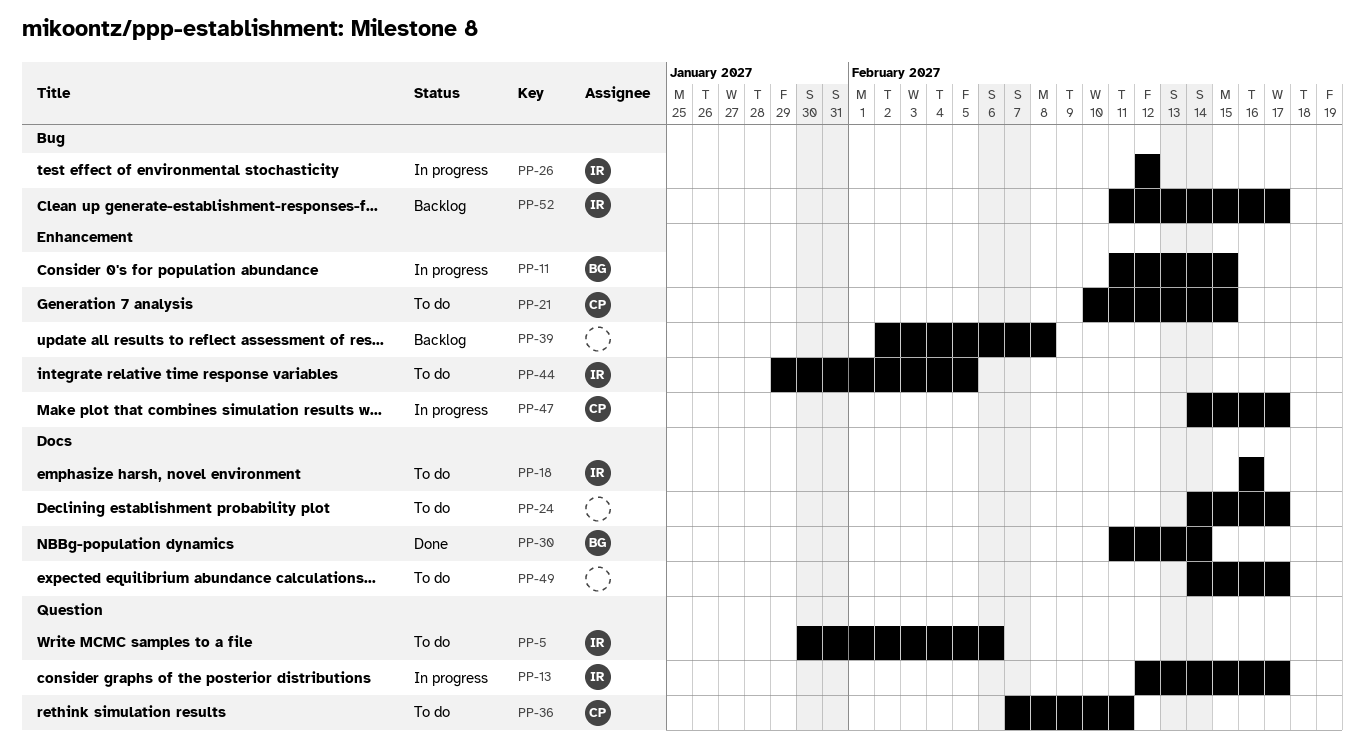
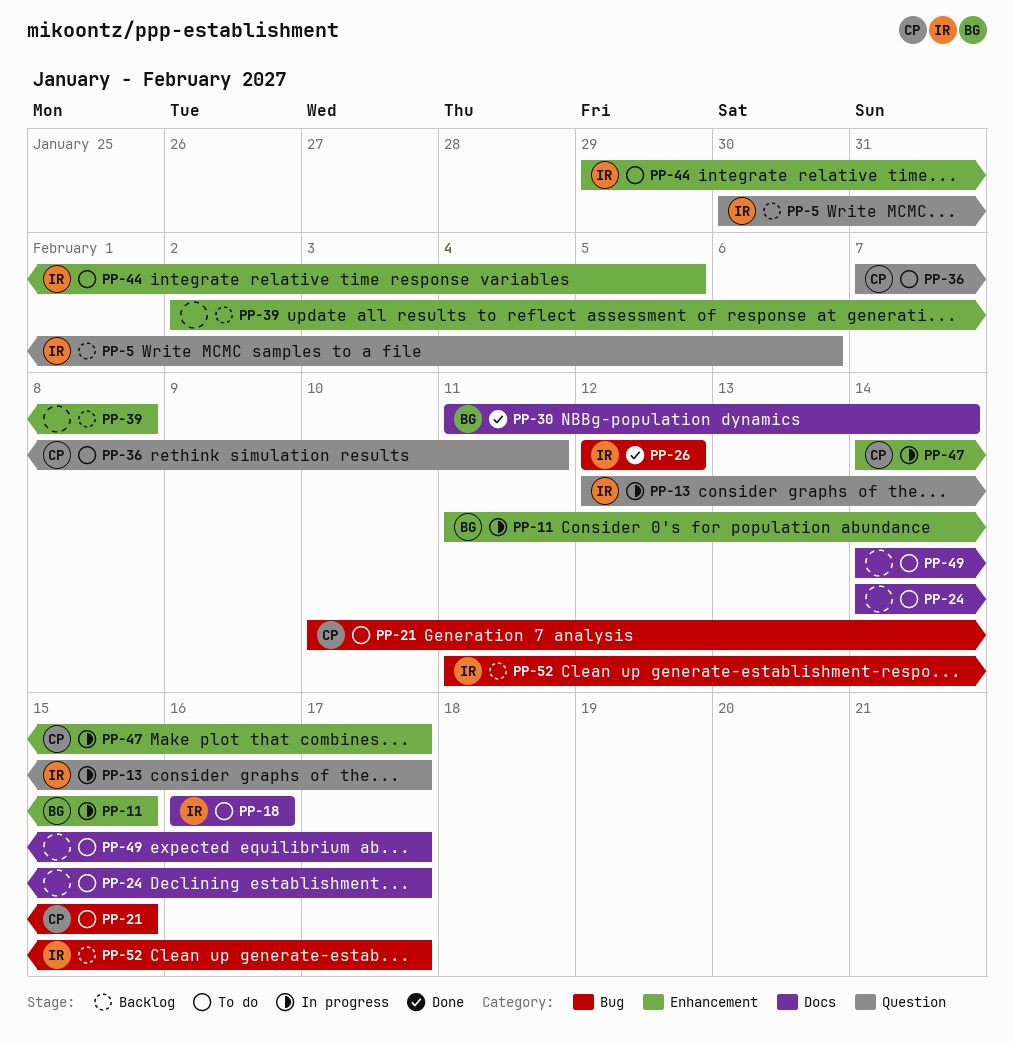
PP-5, status: To do -> Backlog
PP-21, label: Enhancement -> Bug
PP-26, status: In progress -> Done

